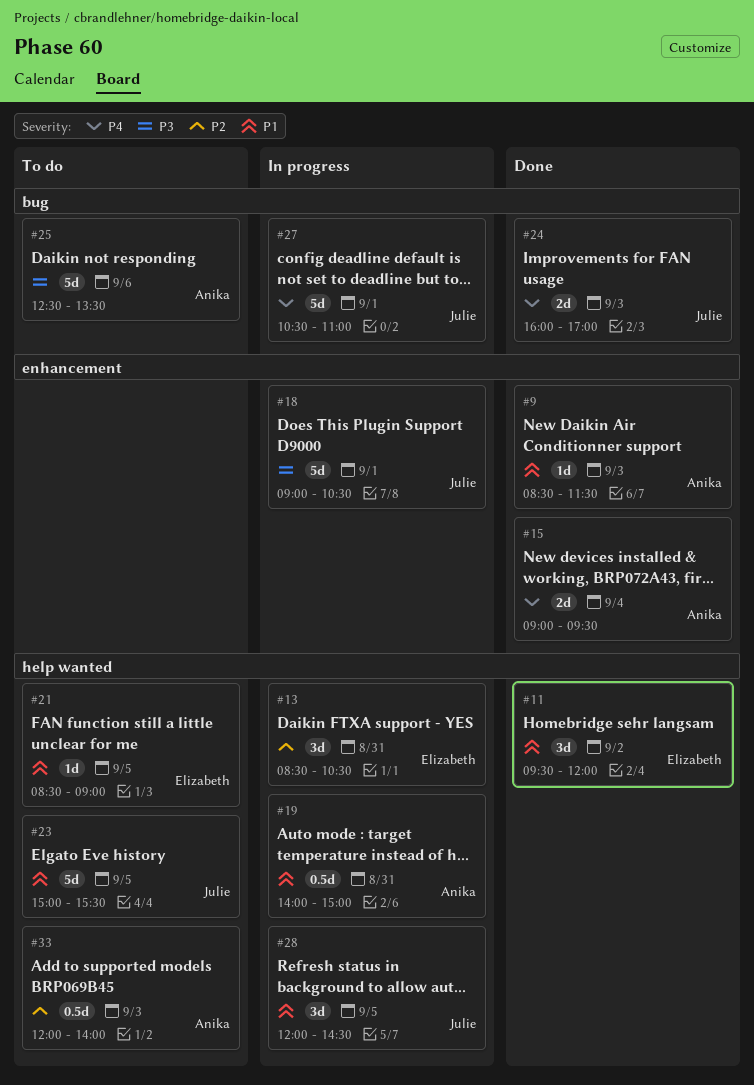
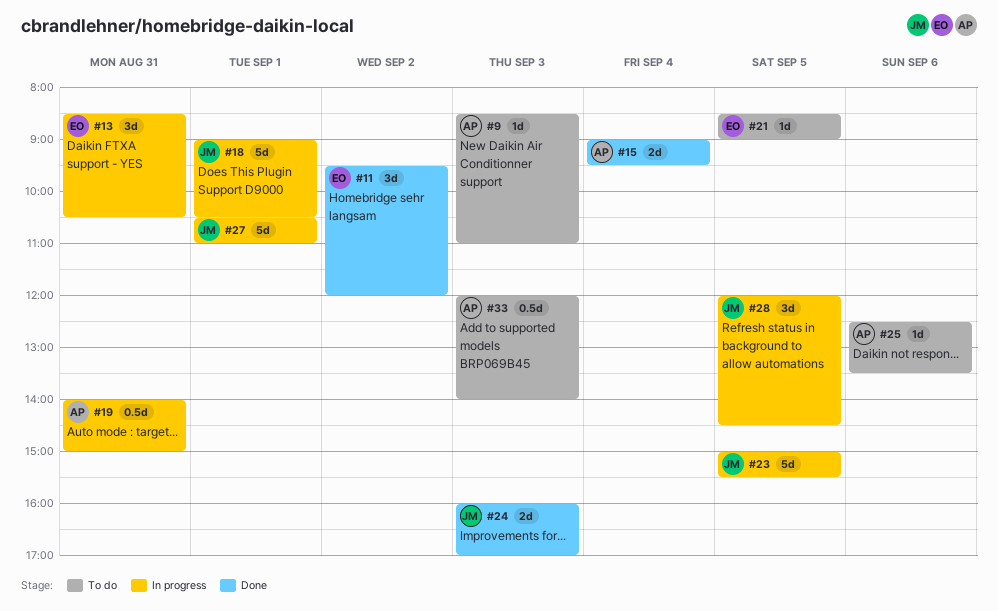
#9, status: Done -> To do
#9, ends: 11:30 -> 11:00
#23, status: To do -> In progress
#25, estimate: 5d -> 1d

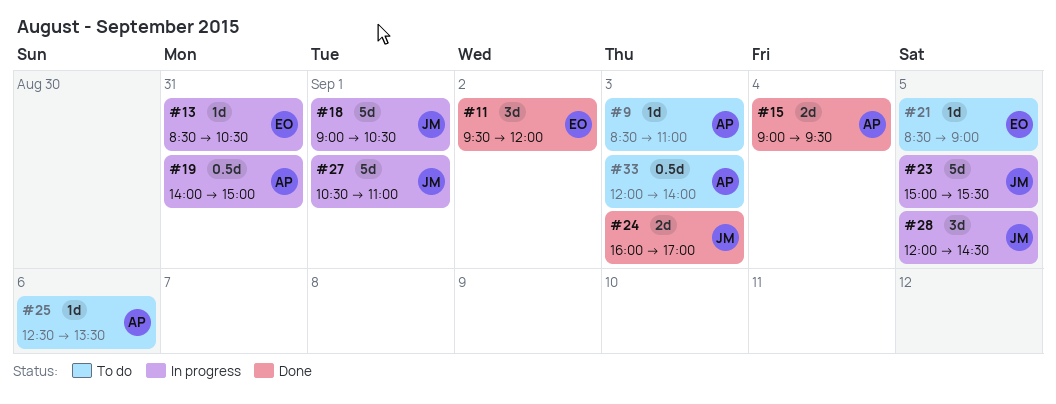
#13, estimate: 3d -> 1d

